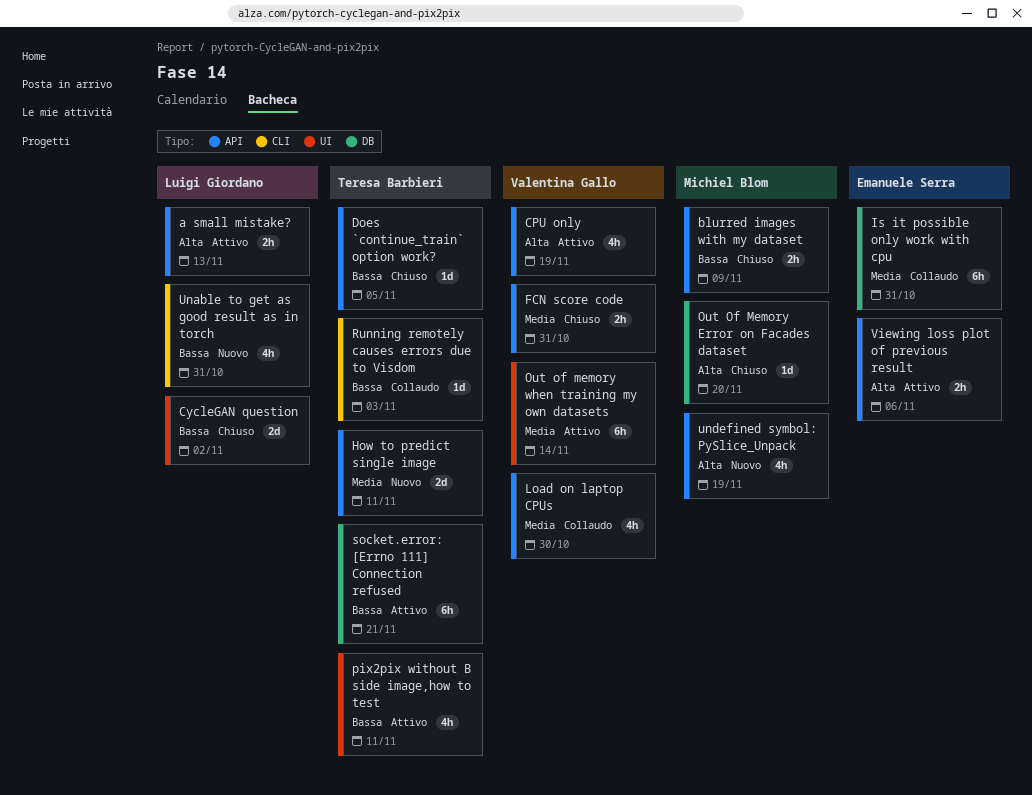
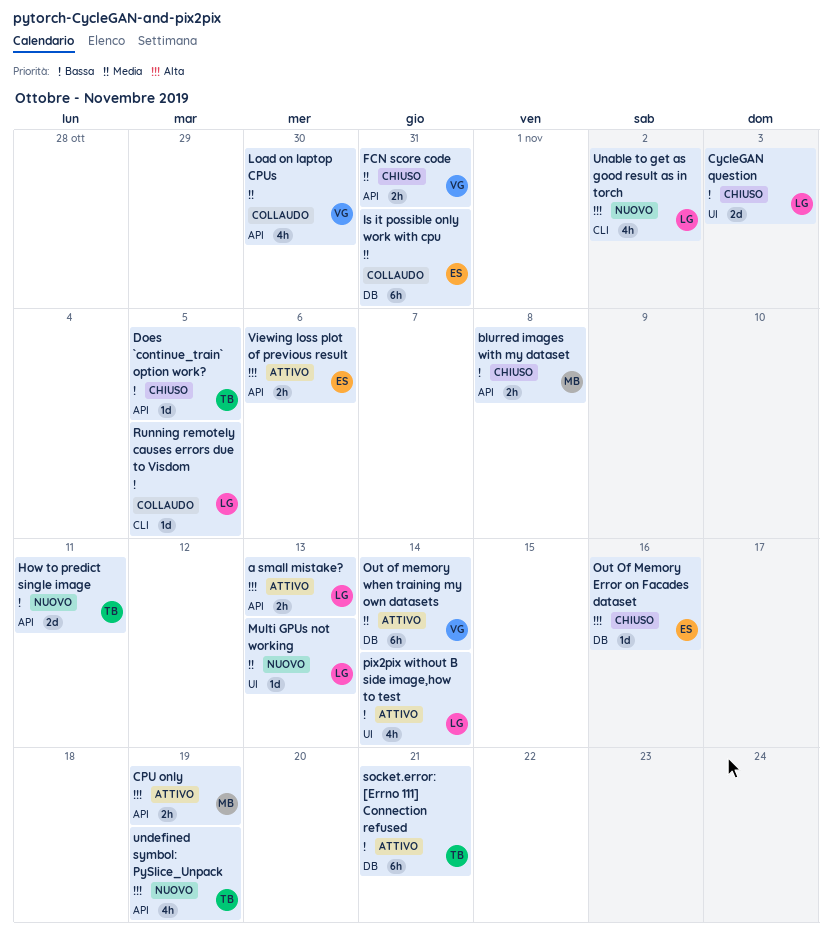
blurred images with my dataset, due: Nov 9 -> Nov 8
CPU only, owner: Valentina Gallo -> Michiel Blom
CPU only, estimate: 4h -> 2h
CycleGAN question, due: Nov 2 -> Nov 3
How to predict single image, priority: Media -> Bassa
Multi GPUs not working: none -> present
Out Of Memory Error on Facades dataset, owner: Michiel Blom -> Emanuele Serra
Out Of Memory Error on Facades dataset, due: Nov 20 -> Nov 16
Out of memory when training my own datasets, label: UI -> DB
pix2pix without B side image,how to test, owner: Teresa Barbieri -> Luigi Giordano
pix2pix without B side image,how to test, due: Nov 11 -> Nov 14
Running remotely causes errors due to Visdom, owner: Teresa Barbieri -> Luigi Giordano
Running remotely causes errors due to Visdom, due: Nov 3 -> Nov 5
Unable to get as good result as in torch, priority: Bassa -> Alta
Unable to get as good result as in torch, due: Oct 31 -> Nov 2
undefined symbol: PySlice_Unpack, owner: Michiel Blom -> Teresa Barbieri

